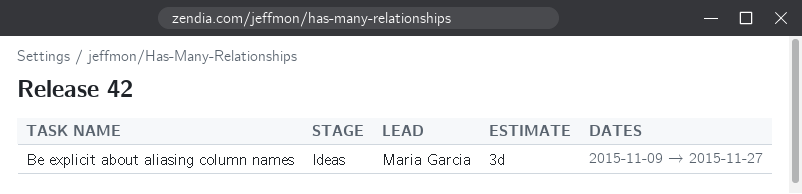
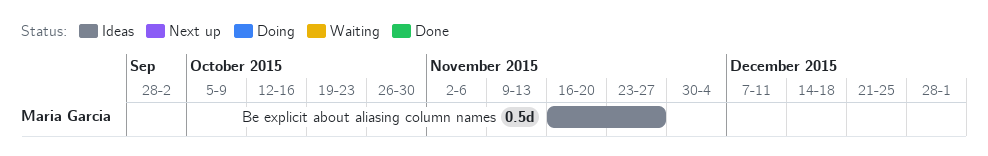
Be explicit about aliasing column names, estimate: 3d -> 0.5d
Be explicit about aliasing column names, start: Nov 9 -> Nov 16

